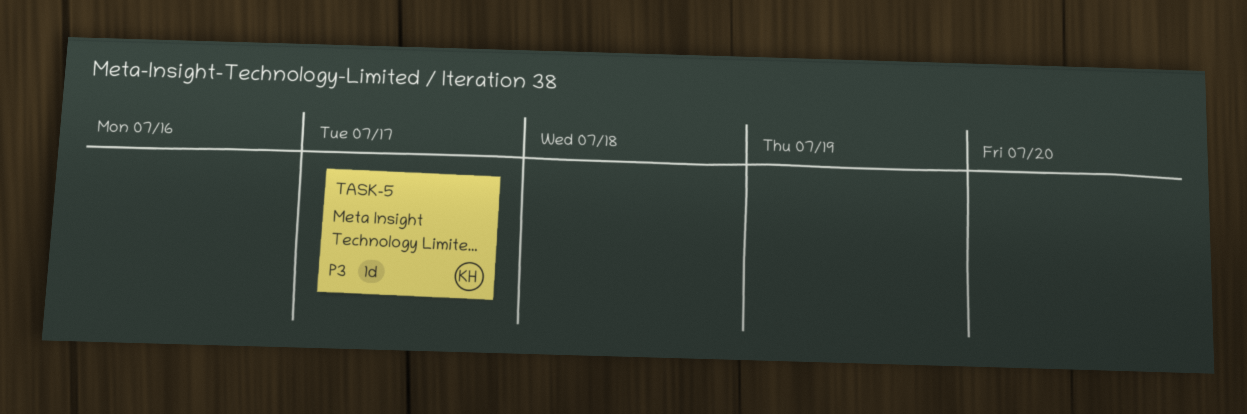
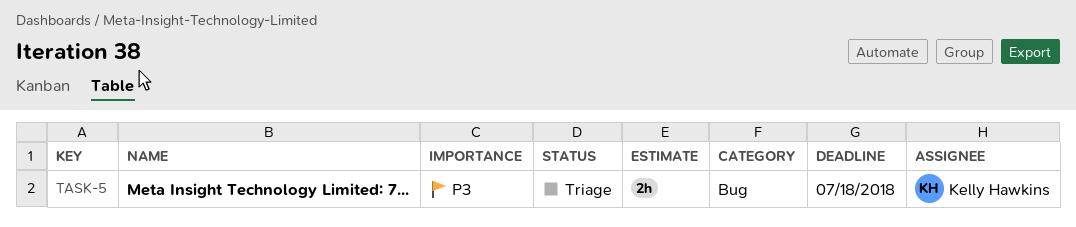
TASK-5, estimate: 1d -> 2h
TASK-5, due: Jul 17 -> Jul 18

